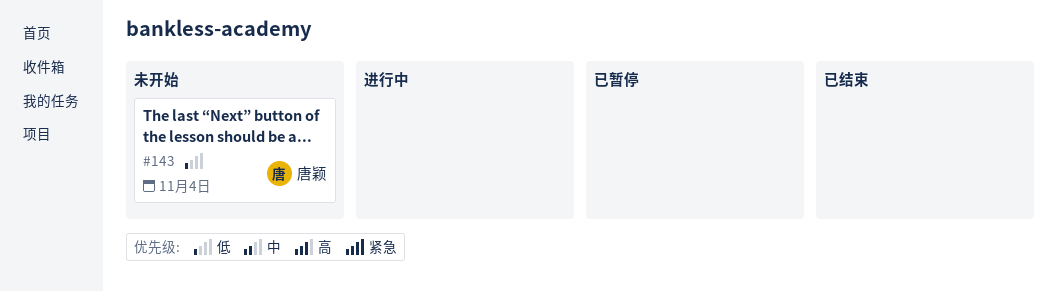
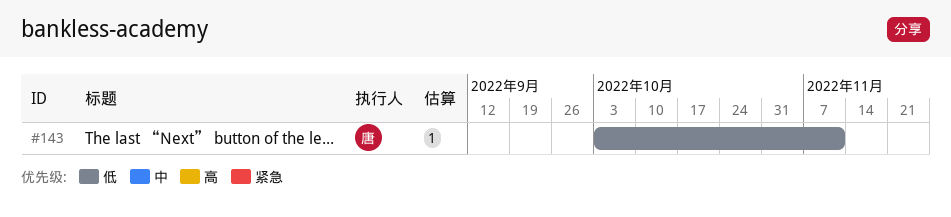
#143, due: Nov 4 -> Nov 11

